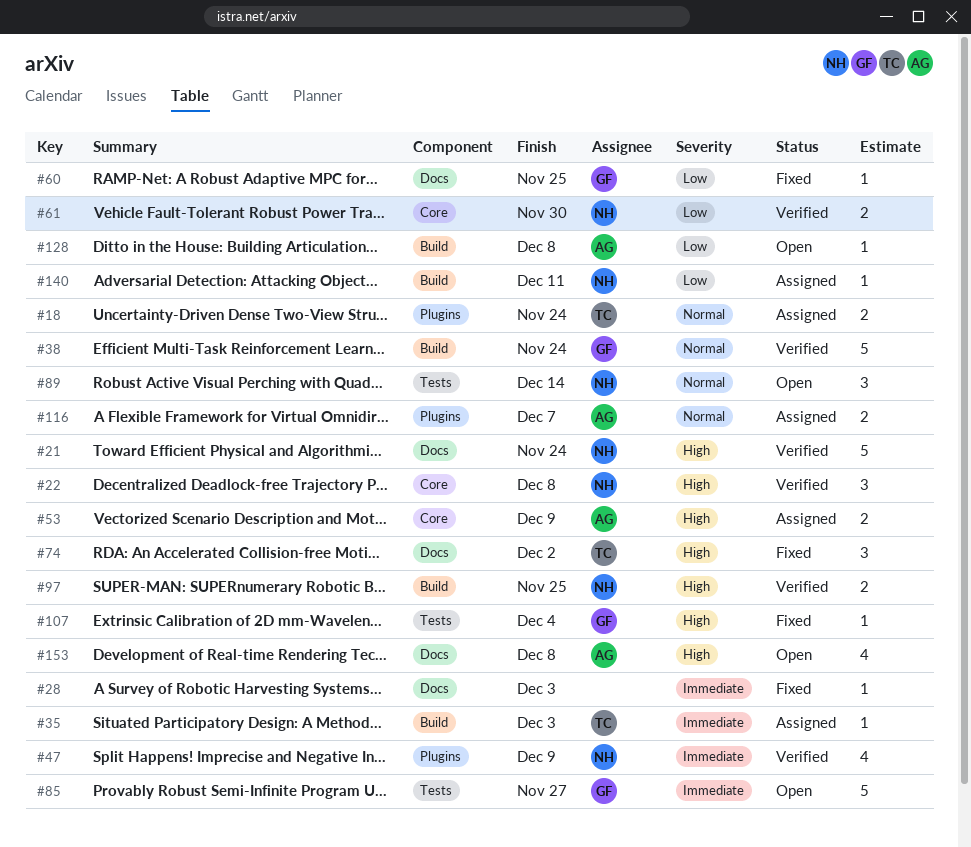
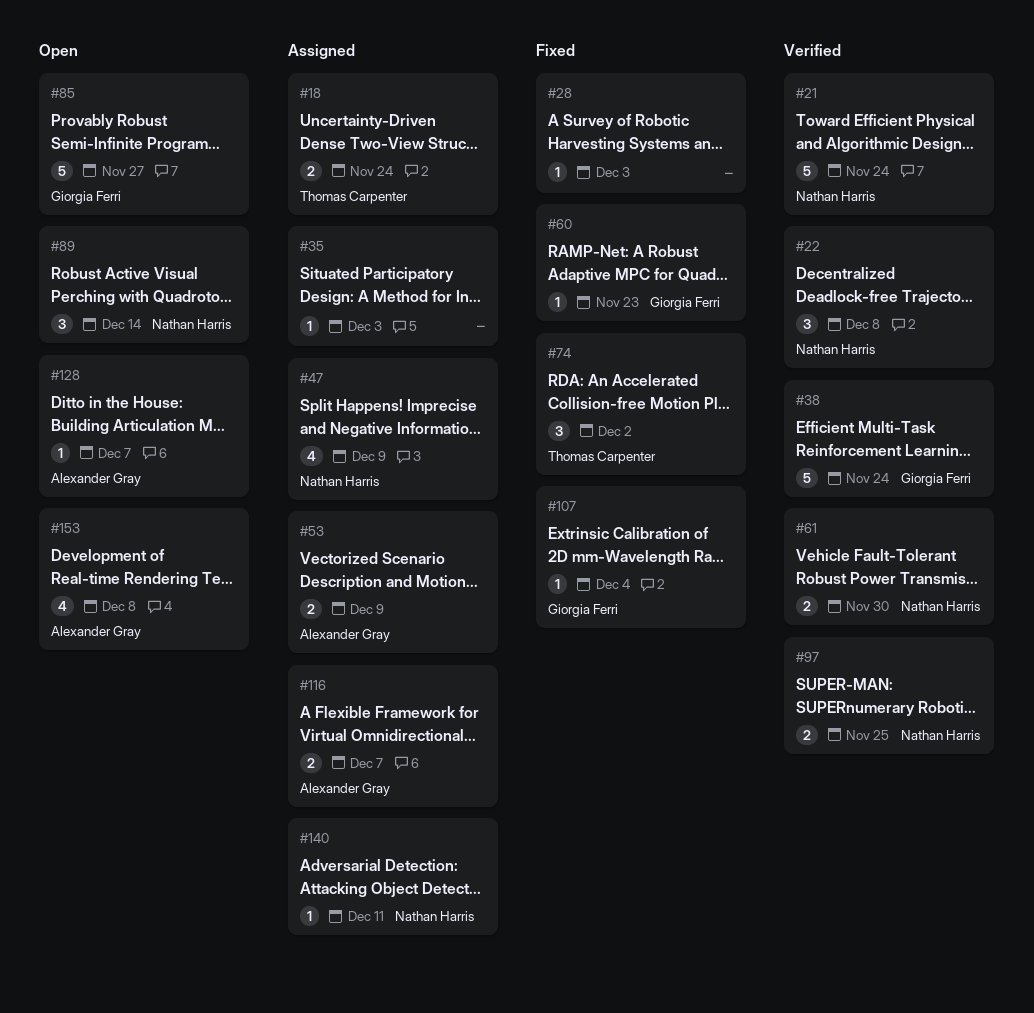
#35, owner: Thomas Carpenter -> none
#47, status: Verified -> Assigned
#60, due: Nov 25 -> Nov 23
#128, due: Dec 8 -> Dec 7

